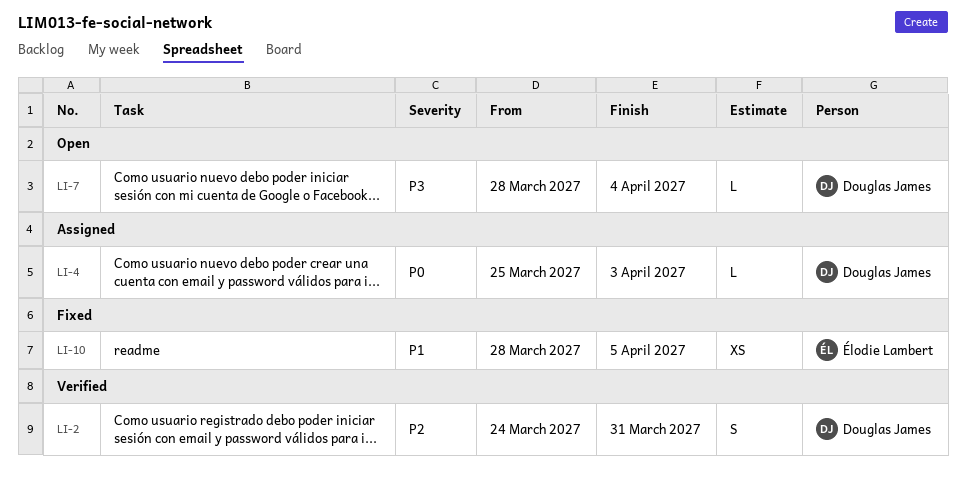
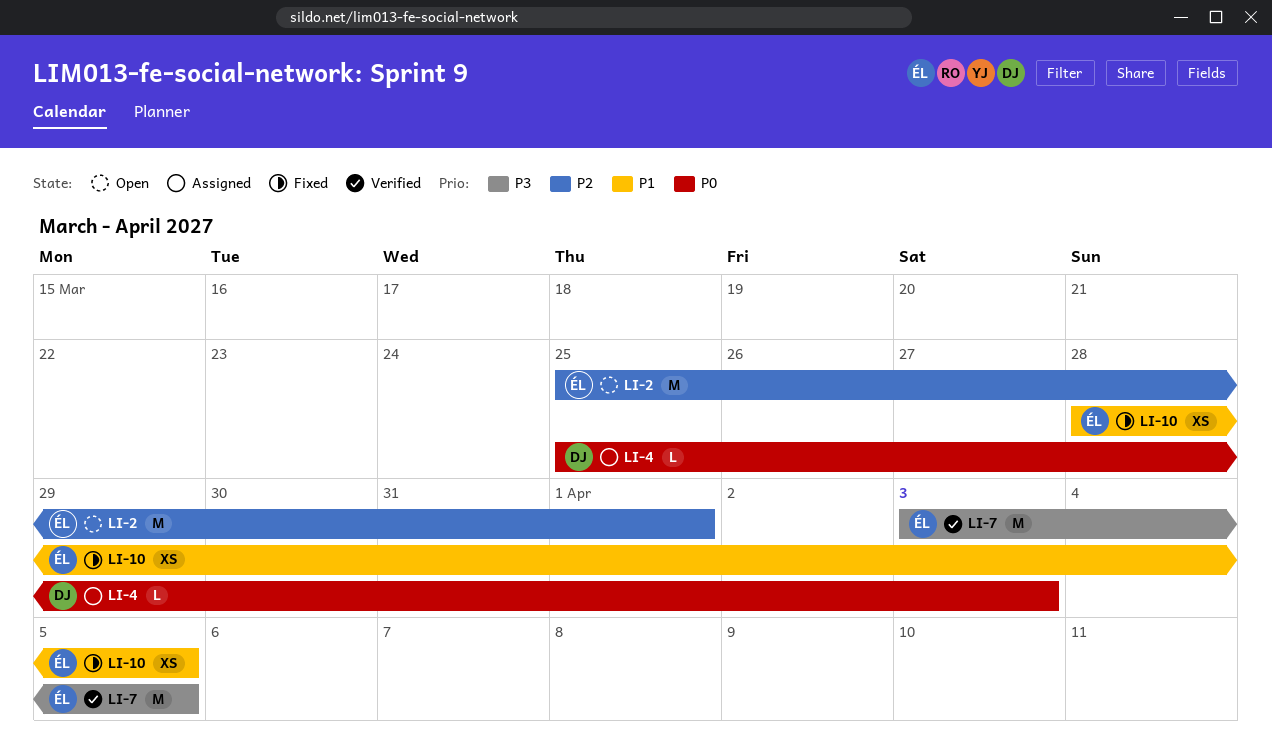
LI-2, status: Verified -> Open
LI-2, owner: Douglas James -> Élodie Lambert
LI-2, estimate: S -> M
LI-2, start: Mar 24 -> Mar 25
LI-2, due: Mar 31 -> Apr 1
LI-7, status: Open -> Verified
LI-7, owner: Douglas James -> Élodie Lambert
LI-7, estimate: L -> M
LI-7, start: Mar 28 -> Apr 3
LI-7, due: Apr 4 -> Apr 5

